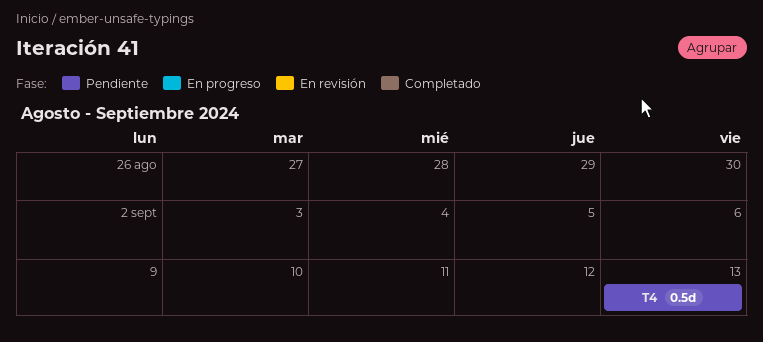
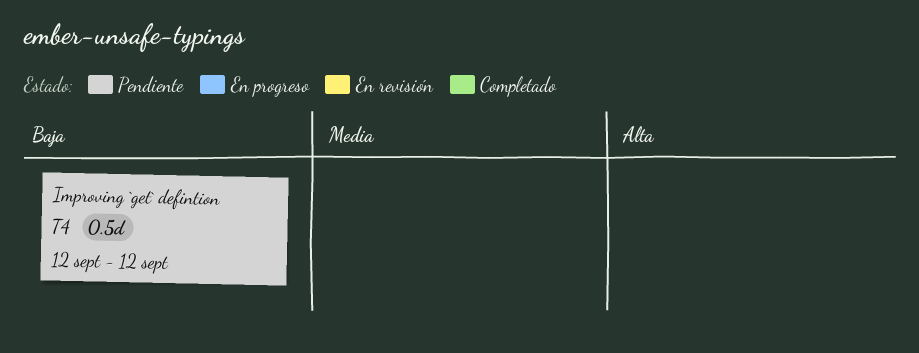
T4, start: Sep 13 -> Sep 12
T4, due: Sep 13 -> Sep 12

